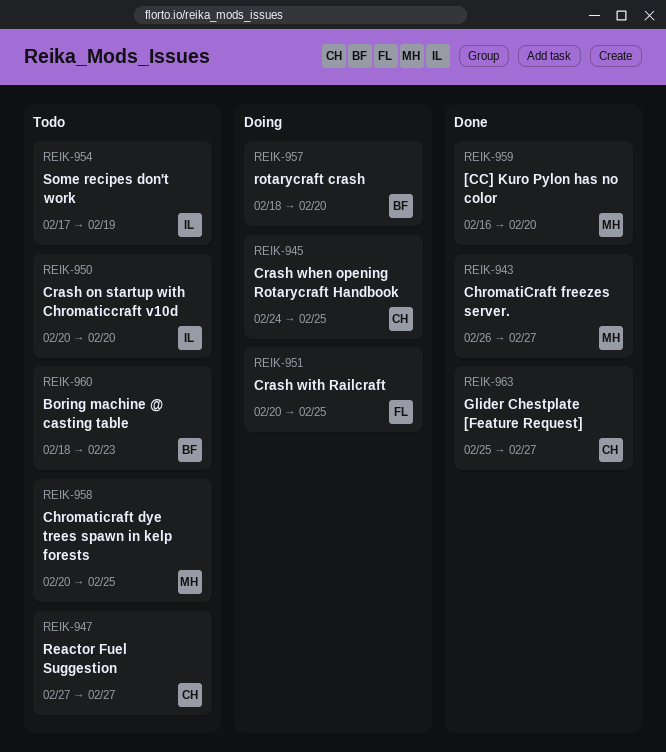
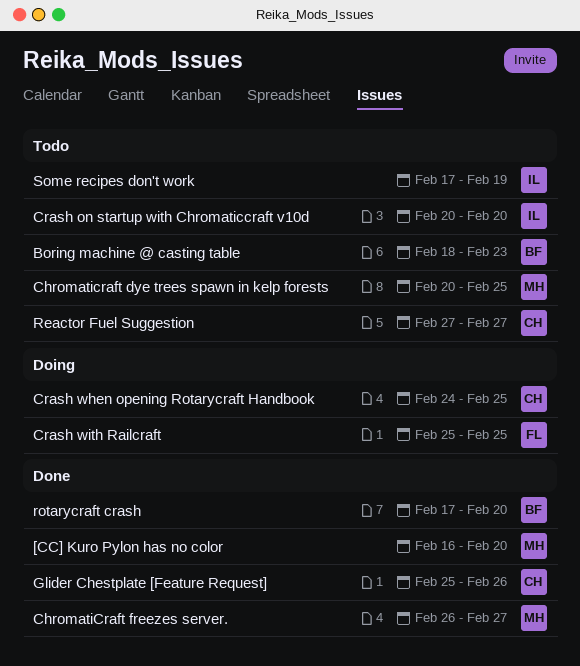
Crash with Railcraft, start: Feb 20 -> Feb 25
Glider Chestplate [Feature Request], due: Feb 27 -> Feb 26
rotarycraft crash, status: Doing -> Done
rotarycraft crash, start: Feb 18 -> Feb 17

